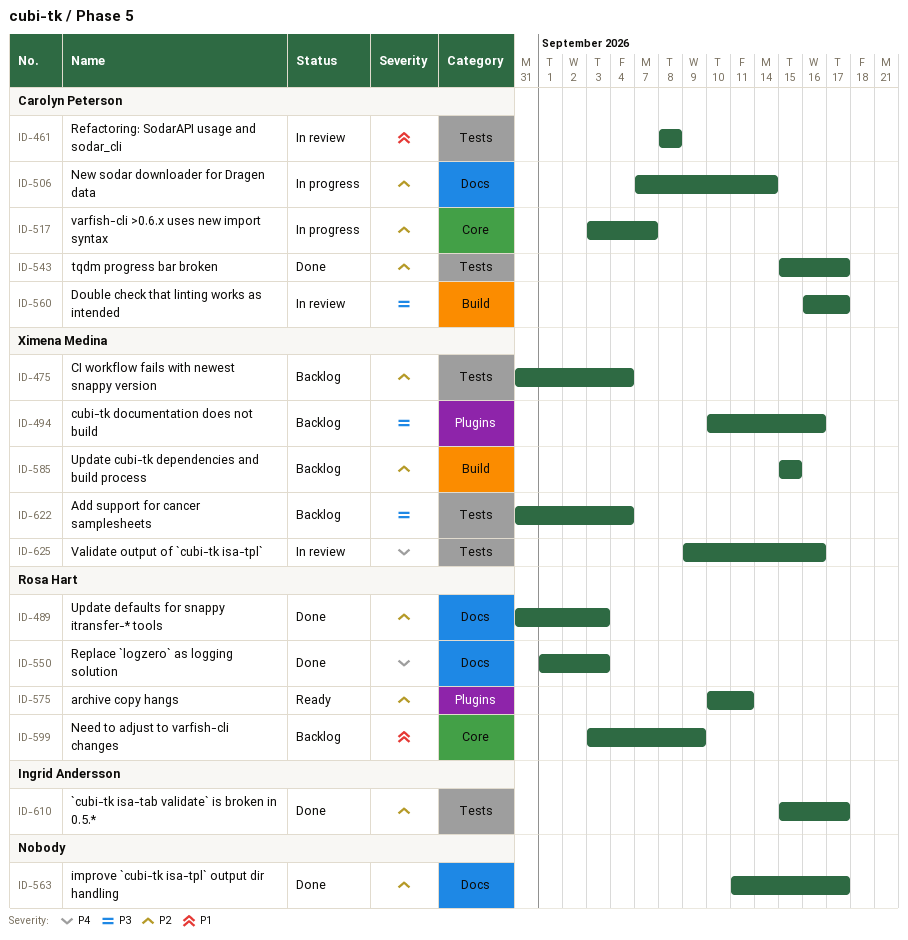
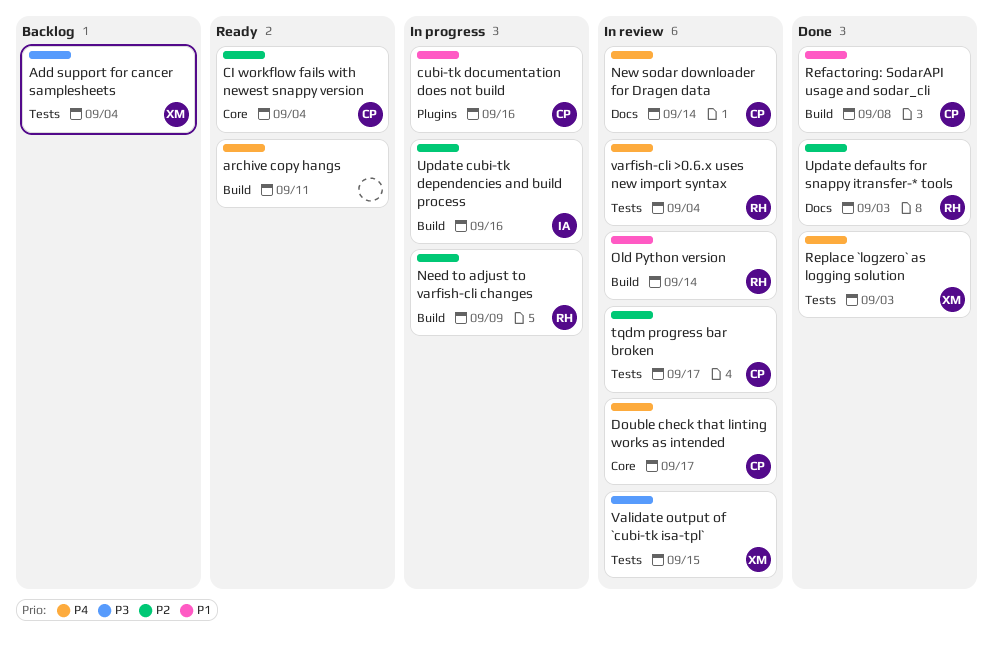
`cubi-tk isa-tab validate` is broken in 0.5.*: present -> none
archive copy hangs, owner: Rosa Hart -> none
archive copy hangs, priority: P2 -> P4
archive copy hangs, label: Plugins -> Build
CI workflow fails with newest snappy version, status: Backlog -> Ready
CI workflow fails with newest snappy version, owner: Ximena Medina -> Carolyn Peterson
CI workflow fails with newest snappy version, label: Tests -> Core
cubi-tk documentation does not build, status: Backlog -> In progress
cubi-tk documentation does not build, owner: Ximena Medina -> Carolyn Peterson
cubi-tk documentation does not build, priority: P3 -> P1
Double check that linting works as intended, priority: P3 -> P4
Double check that linting works as intended, label: Build -> Core
improve `cubi-tk isa-tpl` output dir handling: present -> none
Need to adjust to varfish-cli changes, status: Backlog -> In progress
Need to adjust to varfish-cli changes, priority: P1 -> P2
Need to adjust to varfish-cli changes, label: Core -> Build
New sodar downloader for Dragen data, status: In progress -> In review
New sodar downloader for Dragen data, priority: P2 -> P4
Old Python version: none -> present
Refactoring: SodarAPI usage and sodar_cli, status: In review -> Done
Refactoring: SodarAPI usage and sodar_cli, label: Tests -> Build
Replace `logzero` as logging solution, owner: Rosa Hart -> Ximena Medina
Replace `logzero` as logging solution, label: Docs -> Tests
tqdm progress bar broken, status: Done -> In review
Update cubi-tk dependencies and build process, status: Backlog -> In progress
Update cubi-tk dependencies and build process, owner: Ximena Medina -> Ingrid Andersson
Update cubi-tk dependencies and build process, due: Sep 15 -> Sep 16
Validate output of `cubi-tk isa-tpl`, priority: P4 -> P3
Validate output of `cubi-tk isa-tpl`, due: Sep 16 -> Sep 15
varfish-cli >0.6.x uses new import syntax, status: In progress -> In review
varfish-cli >0.6.x uses new import syntax, owner: Carolyn Peterson -> Rosa Hart
varfish-cli >0.6.x uses new import syntax, priority: P2 -> P4
varfish-cli >0.6.x uses new import syntax, label: Core -> Tests
varfish-cli >0.6.x uses new import syntax, due: Sep 7 -> Sep 4

